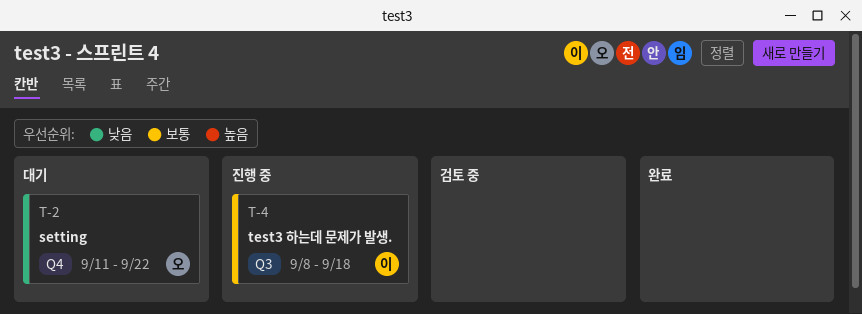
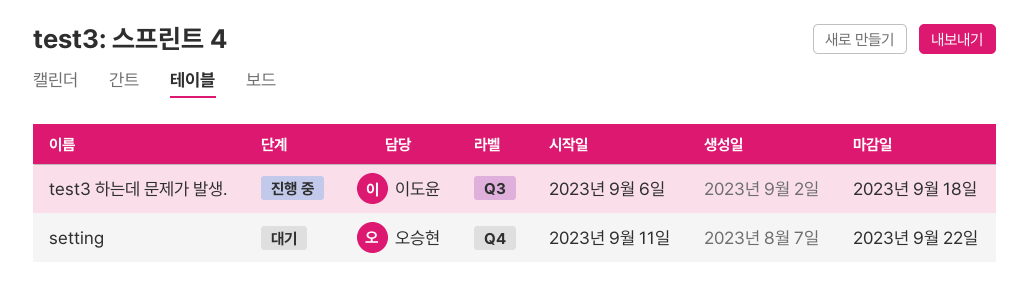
test3 하는데 문제가 발생., start: Sep 8 -> Sep 6

